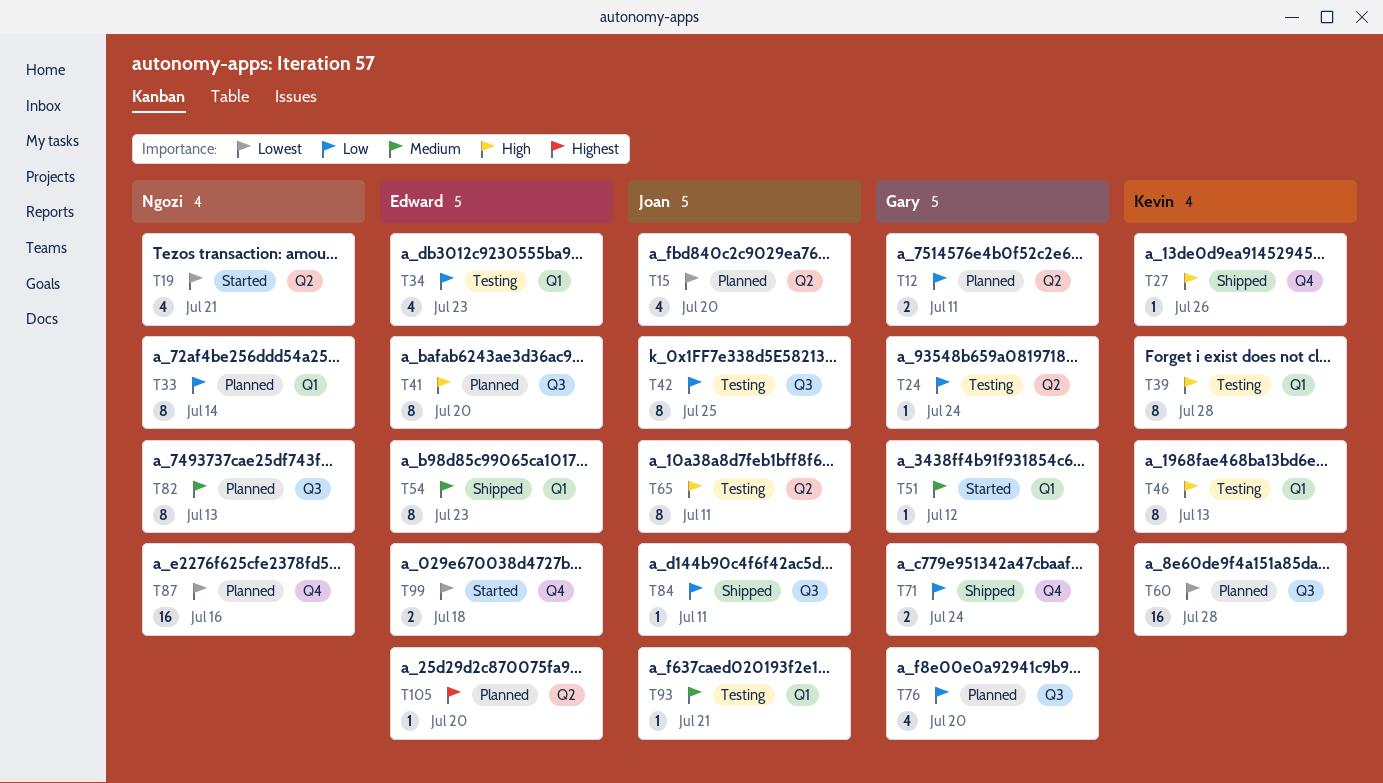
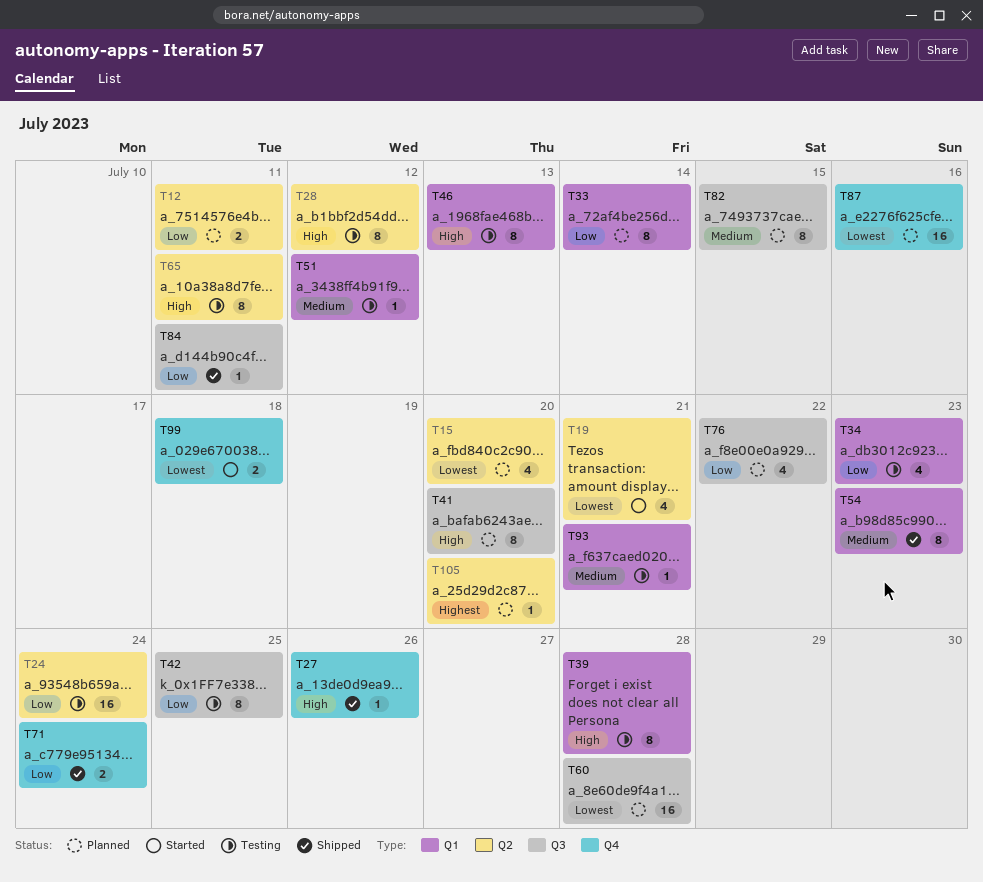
T24, estimate: 1 -> 16
T28: none -> present
T51, status: Started -> Testing
T76, due: Jul 20 -> Jul 22
T82, due: Jul 13 -> Jul 15

